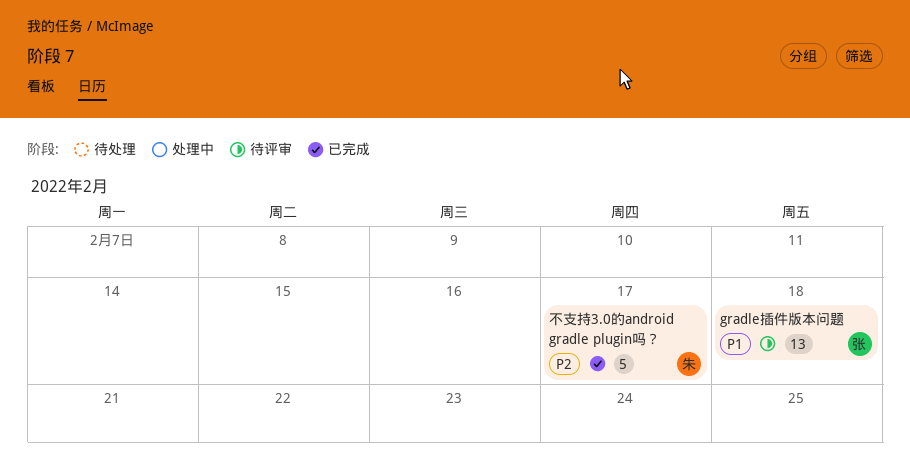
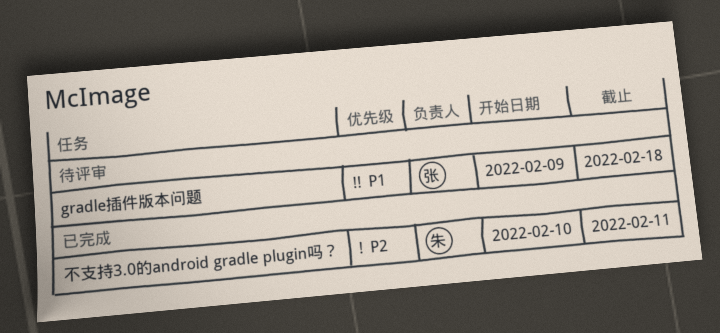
不支持3.0的android gradle plugin吗？, due: Feb 17 -> Feb 11

